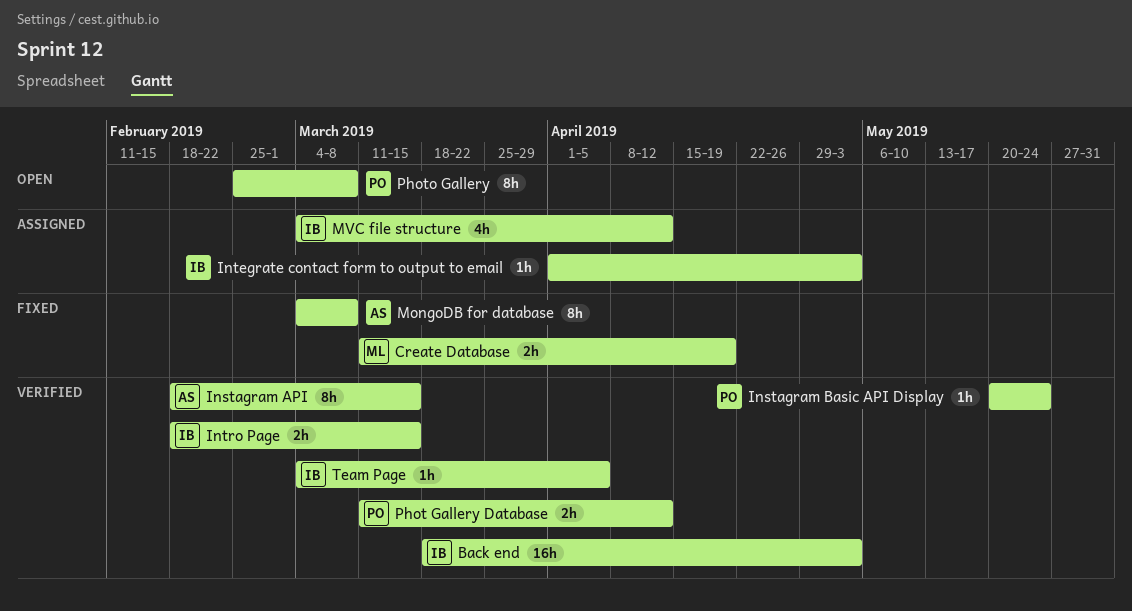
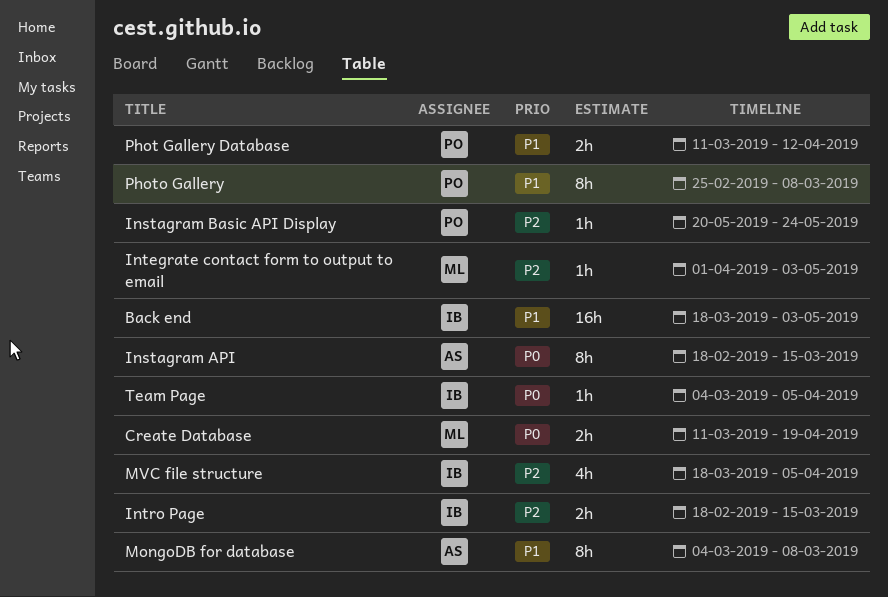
Integrate contact form to output to email, owner: IB -> ML
MVC file structure, start: Mar 4 -> Mar 18
MVC file structure, due: Apr 12 -> Apr 5

